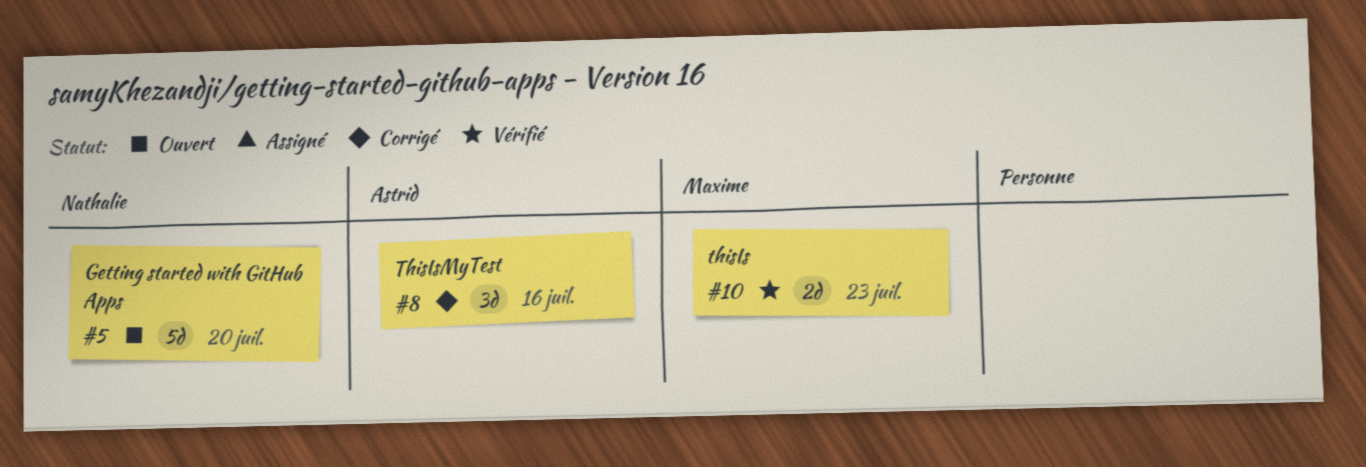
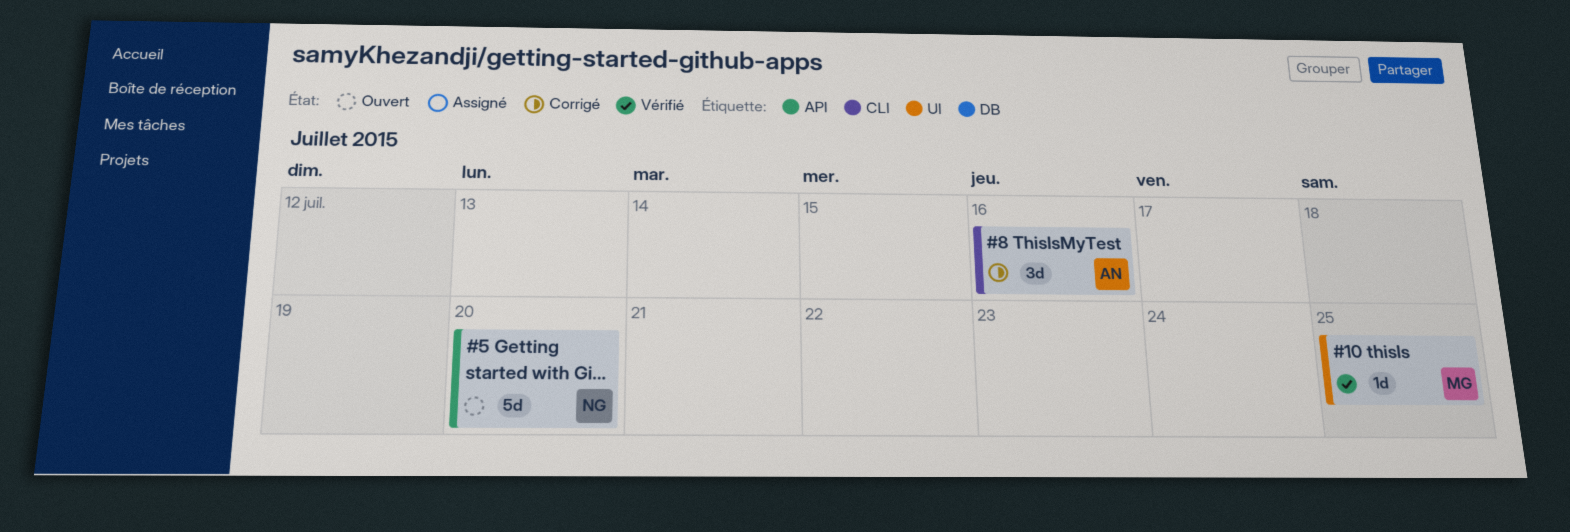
#10, estimate: 2d -> 1d
#10, due: Jul 23 -> Jul 25

